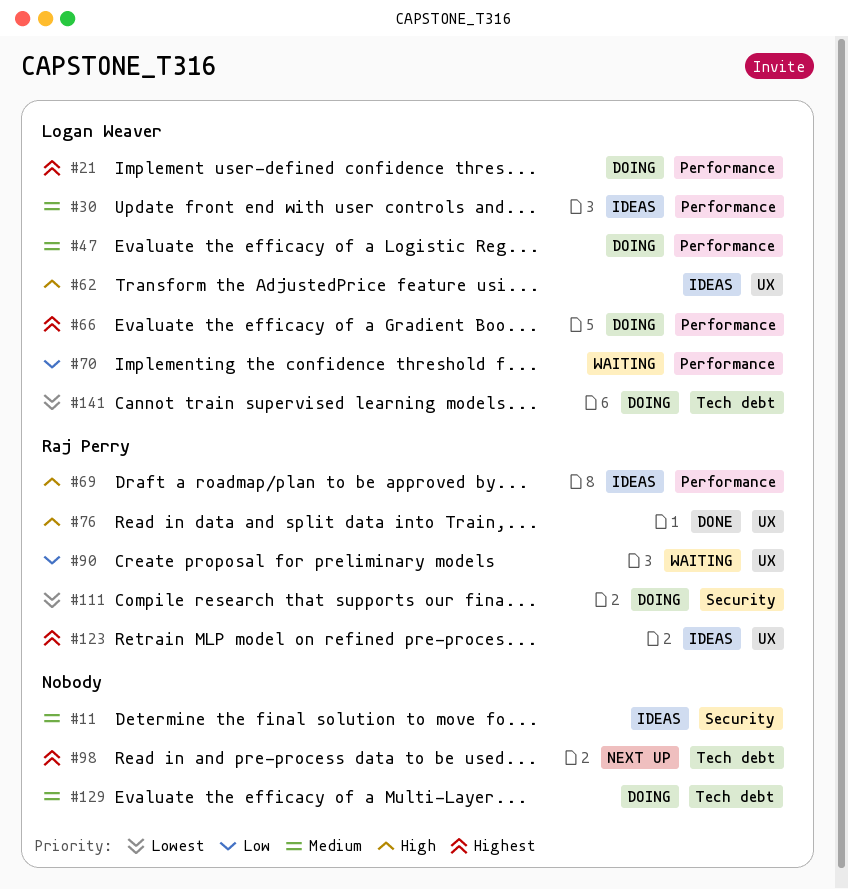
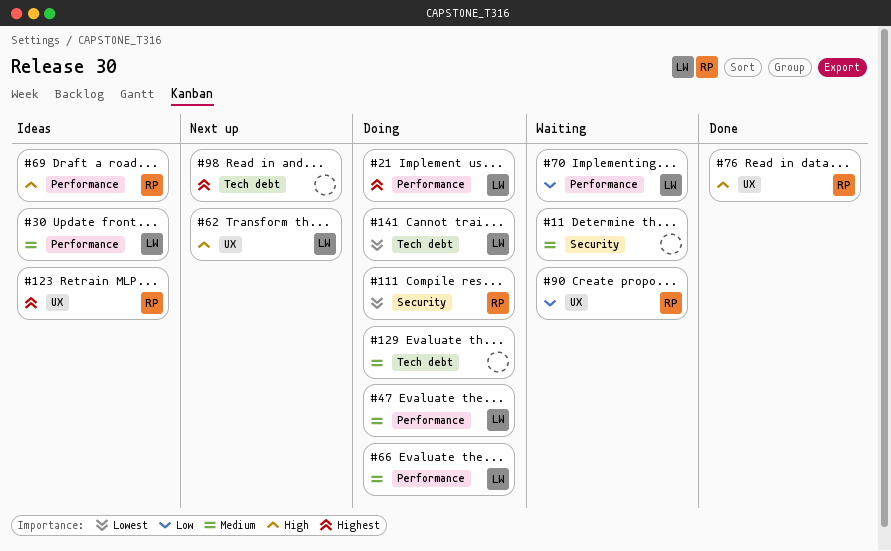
#11, status: Ideas -> Waiting
#62, status: Ideas -> Next up
#66, priority: Highest -> Medium

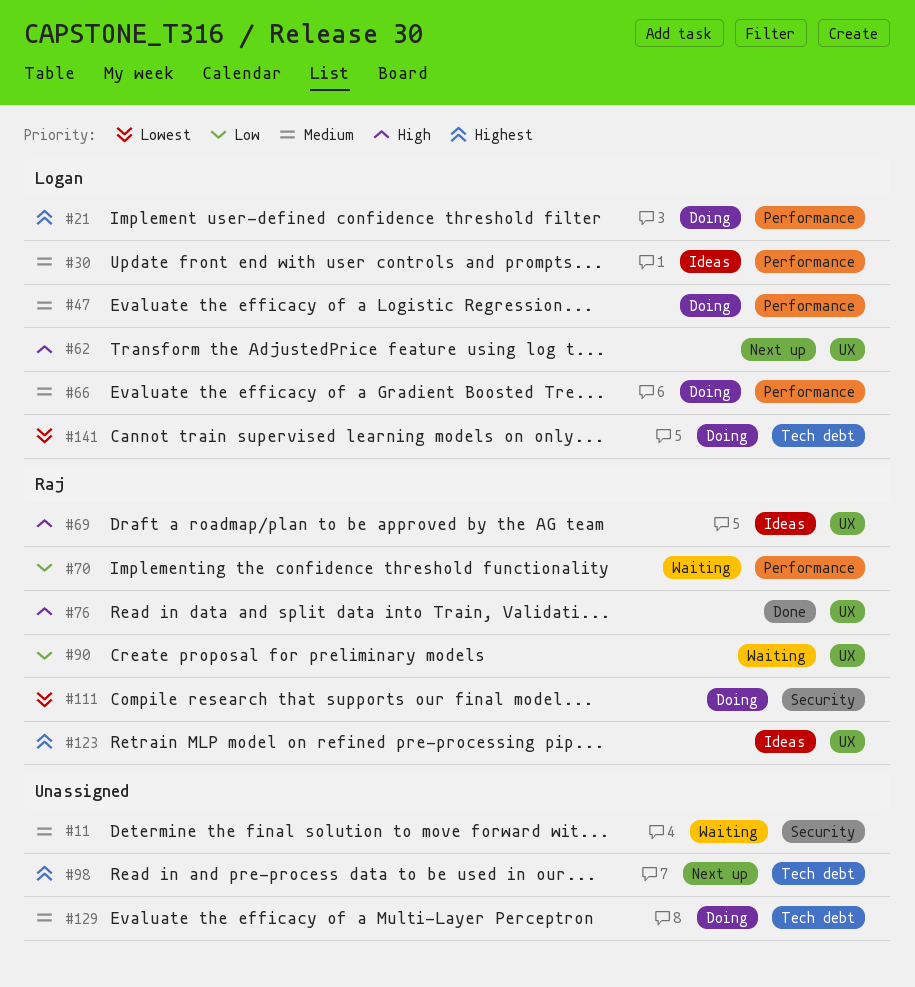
#69, label: Performance -> UX
#70, owner: Logan -> Raj

